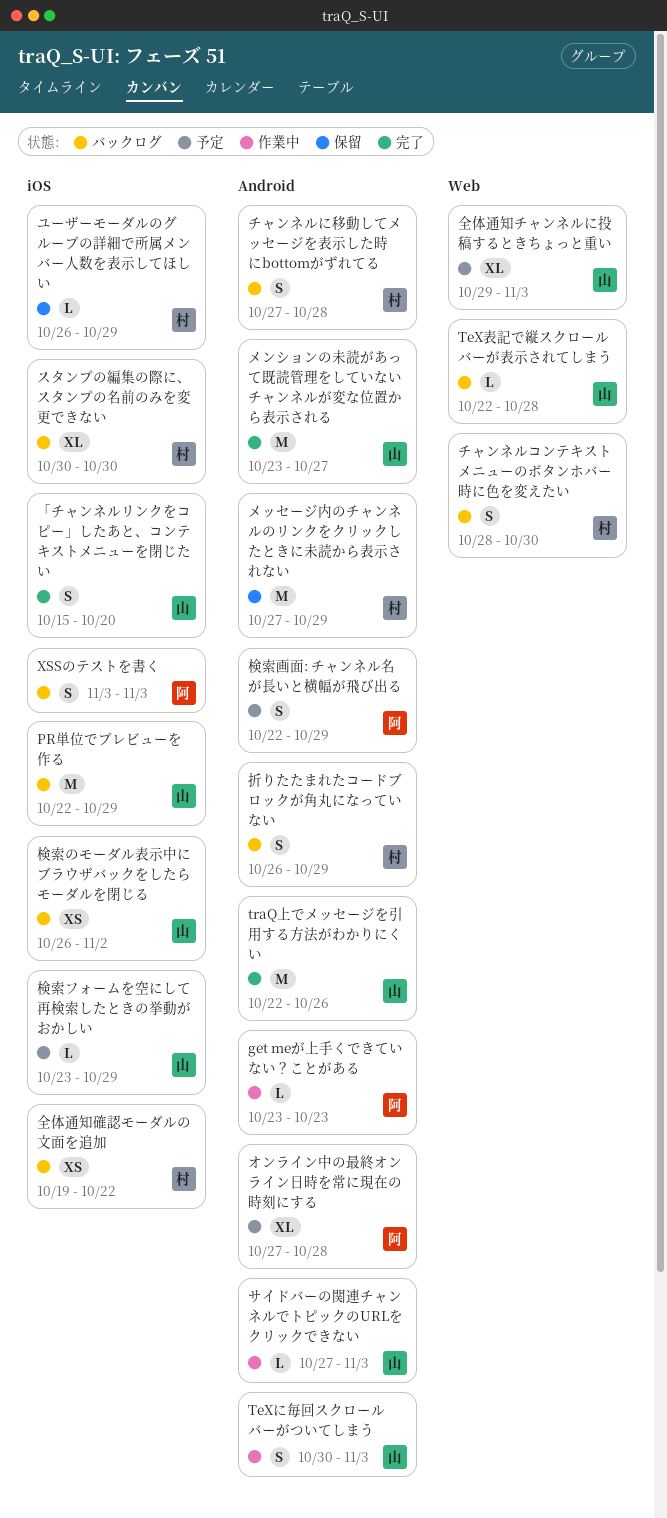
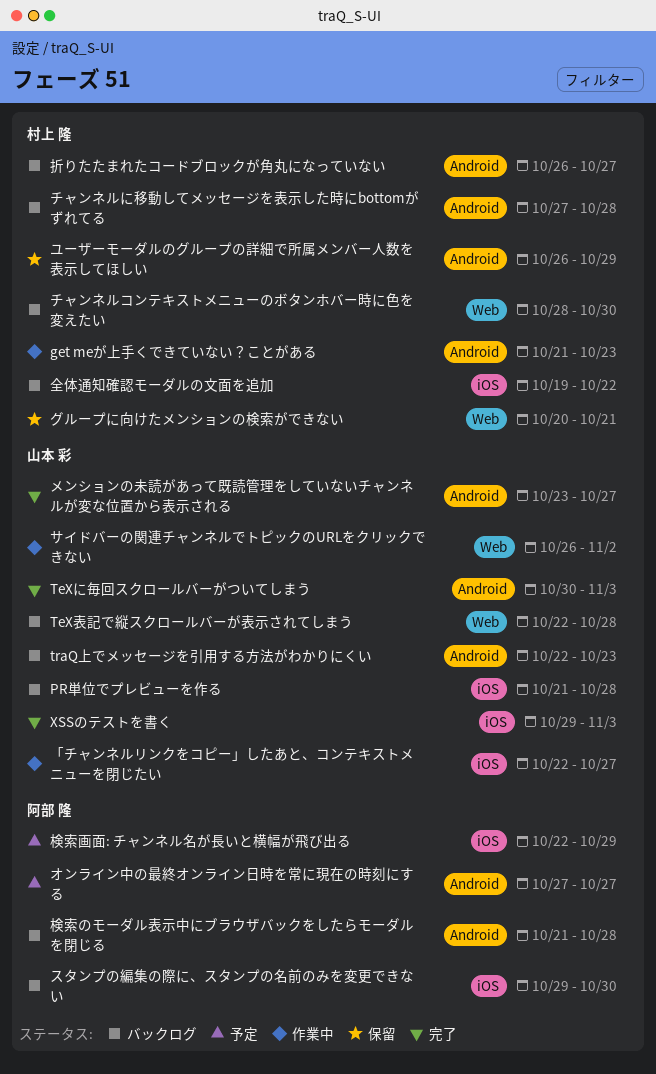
get meが上手くできていない？ことがある, owner: 阿部 隆 -> 村上 隆
get meが上手くできていない？ことがある, start: Oct 23 -> Oct 21
PR単位でプレビューを作る, start: Oct 22 -> Oct 21
PR単位でプレビューを作る, due: Oct 29 -> Oct 28
TeXに毎回スクロールバーがついてしまう, status: 作業中 -> 完了
traQ上でメッセージを引用する方法がわかりにくい, status: 完了 -> バックログ
traQ上でメッセージを引用する方法がわかりにくい, due: Oct 26 -> Oct 23
XSSのテストを書く, status: バックログ -> 完了
XSSのテストを書く, owner: 阿部 隆 -> 山本 彩
XSSのテストを書く, start: Nov 3 -> Oct 29
「チャンネルリンクをコピー」したあと、コンテキストメニューを閉じたい, status: 完了 -> 作業中
「チャンネルリンクをコピー」したあと、コンテキストメニューを閉じたい, start: Oct 15 -> Oct 22
「チャンネルリンクをコピー」したあと、コンテキストメニューを閉じたい, due: Oct 20 -> Oct 27
オンライン中の最終オンライン日時を常に現在の時刻にする, due: Oct 28 -> Oct 27
グループに向けたメンションの検索ができない: none -> present
サイドバーの関連チャンネルでトピックのURLをクリックできない, label: Android -> Web
サイドバーの関連チャンネルでトピックのURLをクリックできない, start: Oct 27 -> Oct 26
サイドバーの関連チャンネルでトピックのURLをクリックできない, due: Nov 3 -> Nov 2
スタンプの編集の際に、スタンプの名前のみを変更できない, owner: 村上 隆 -> 阿部 隆
スタンプの編集の際に、スタンプの名前のみを変更できない, start: Oct 30 -> Oct 29
メッセージ内のチャンネルのリンクをクリックしたときに未読から表示されない: present -> none
ユーザーモーダルのグループの詳細で所属メンバー人数を表示してほしい, label: iOS -> Android
全体通知チャンネルに投稿するときちょっと重い: present -> none
折りたたまれたコードブロックが角丸になっていない, due: Oct 29 -> Oct 27
検索のモーダル表示中にブラウザバックをしたらモーダルを閉じる, owner: 山本 彩 -> 阿部 隆
検索のモーダル表示中にブラウザバックをしたらモーダルを閉じる, label: iOS -> Android
検索のモーダル表示中にブラウザバックをしたらモーダルを閉じる, start: Oct 26 -> Oct 21
検索のモーダル表示中にブラウザバックをしたらモーダルを閉じる, due: Nov 2 -> Oct 28
検索フォームを空にして再検索したときの挙動がおかしい: present -> none
検索画面: チャンネル名が長いと横幅が飛び出る, label: Android -> iOS

